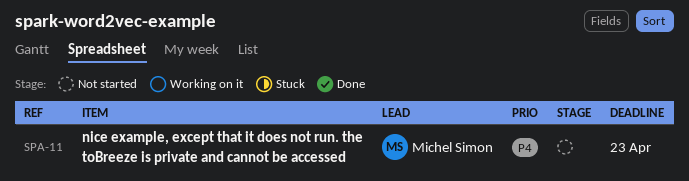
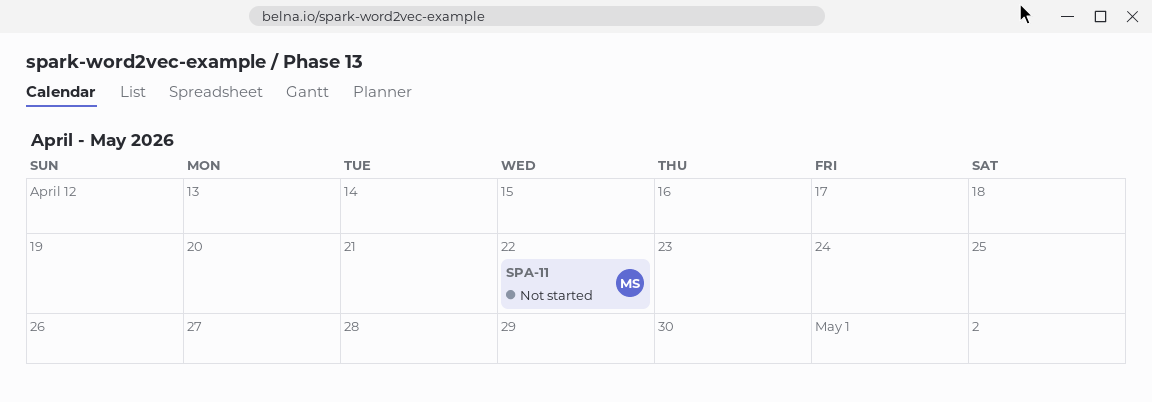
SPA-11, due: Apr 23 -> Apr 22

